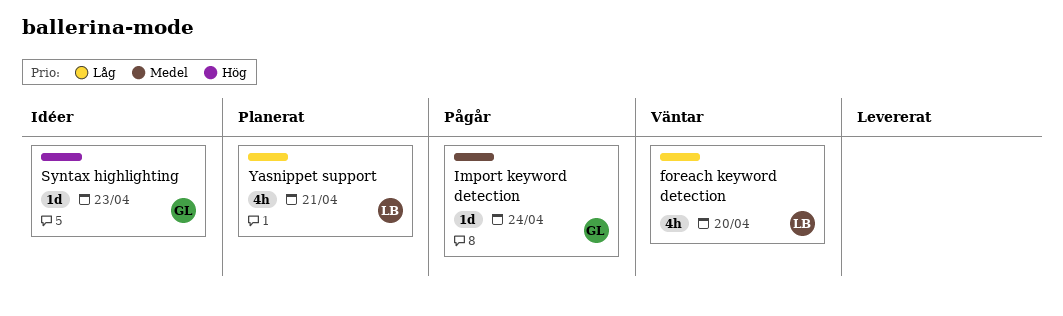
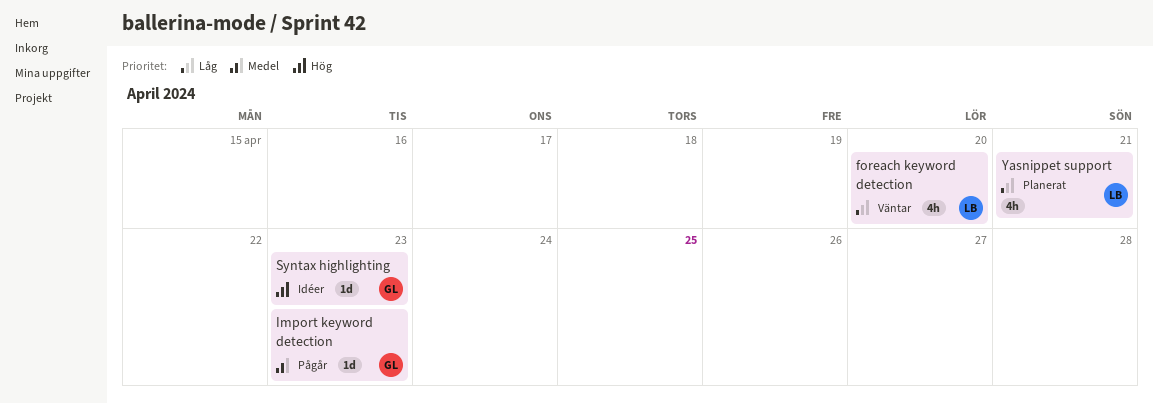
Import keyword detection, due: Apr 24 -> Apr 23

